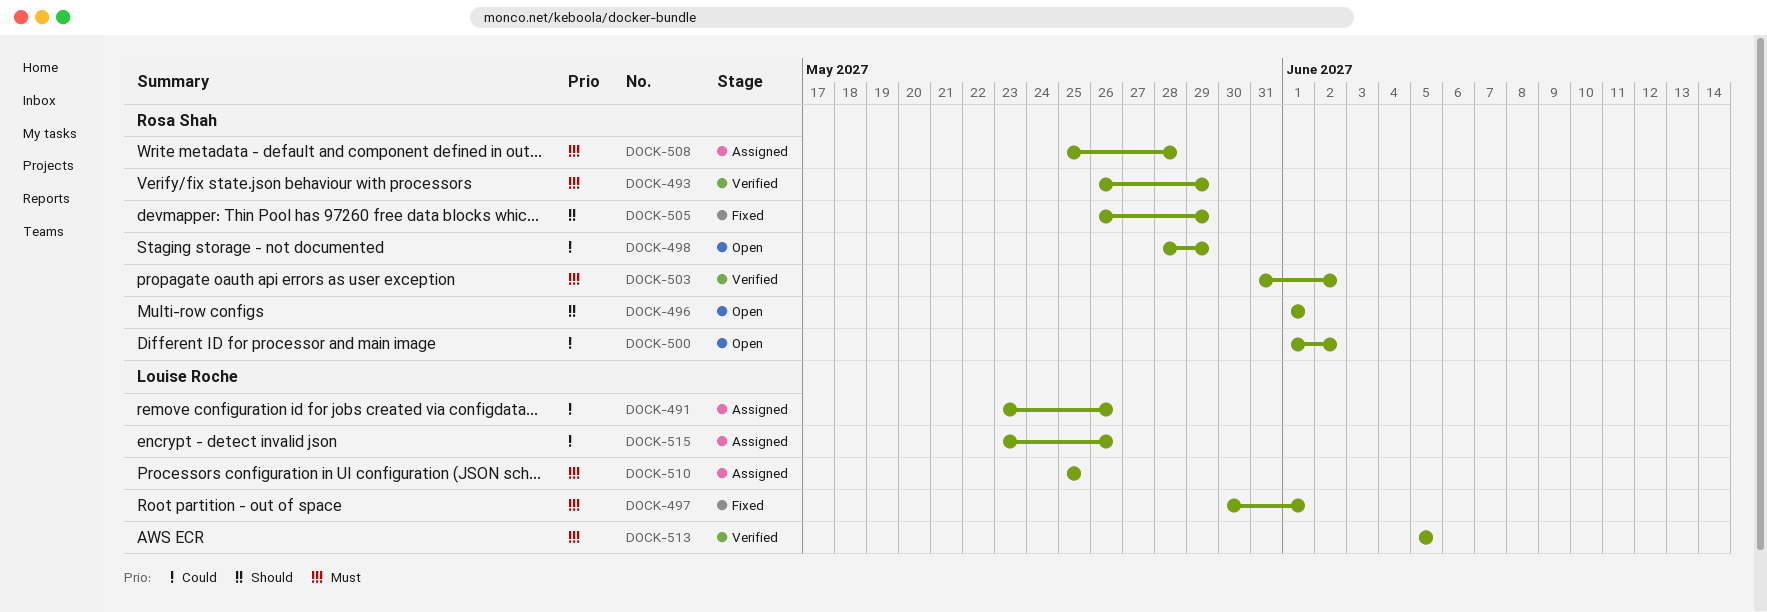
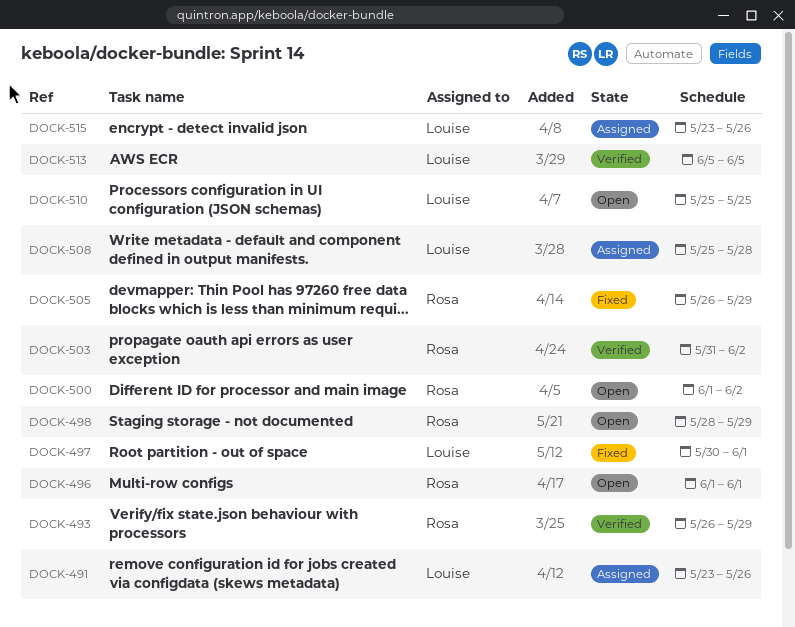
DOCK-508, owner: Rosa Shah -> Louise Roche
DOCK-510, status: Assigned -> Open

